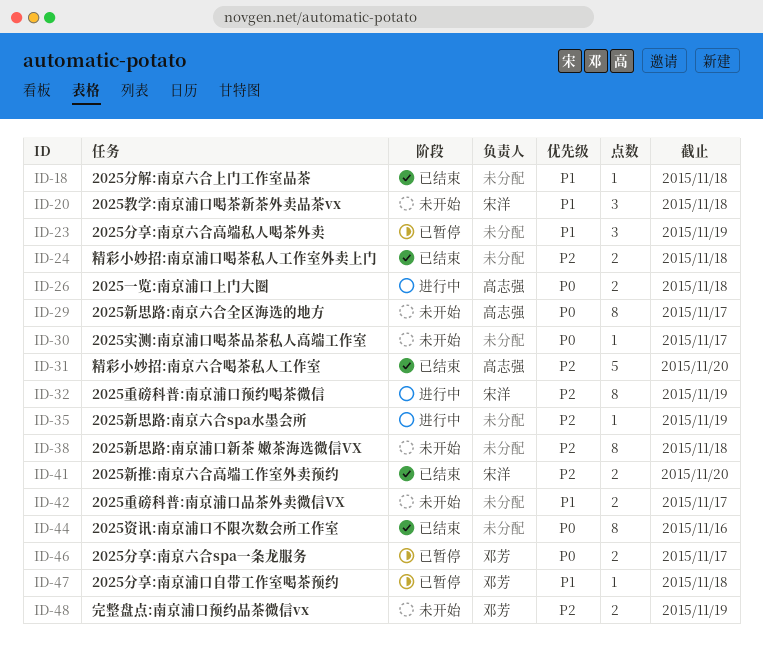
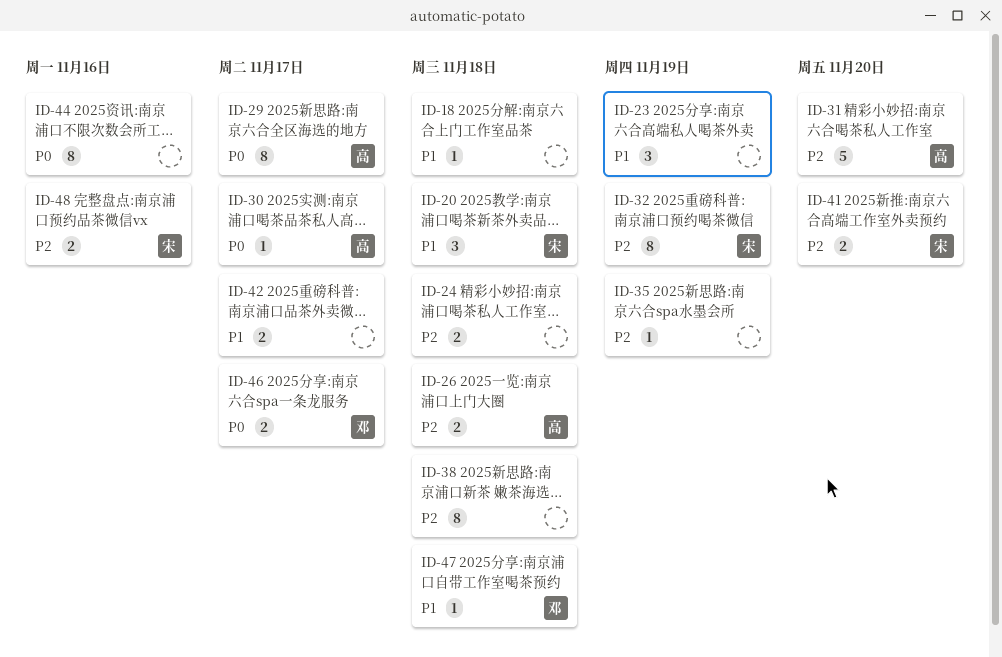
ID-26, priority: P0 -> P2
ID-30, owner: none -> 高志强
ID-48, owner: 邓芳 -> 宋洋
ID-48, due: Nov 19 -> Nov 16

